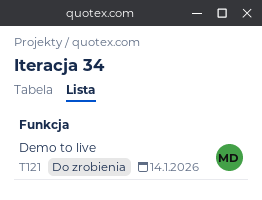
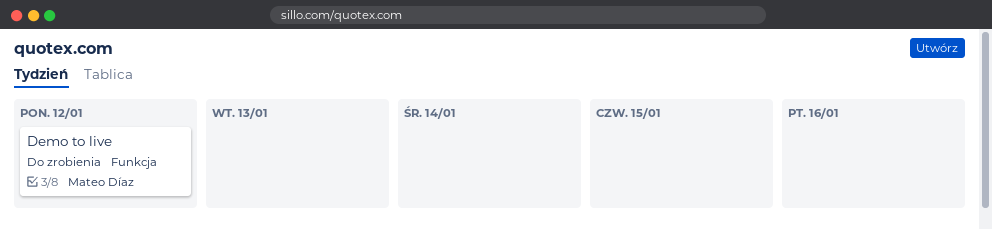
Demo to live, due: Jan 14 -> Jan 12

